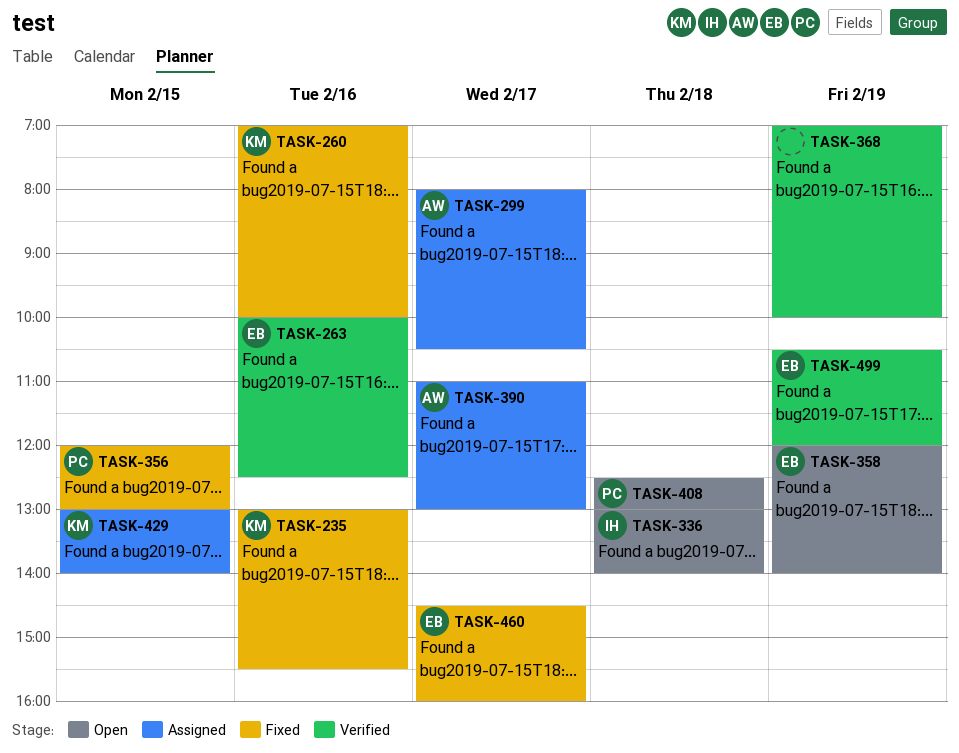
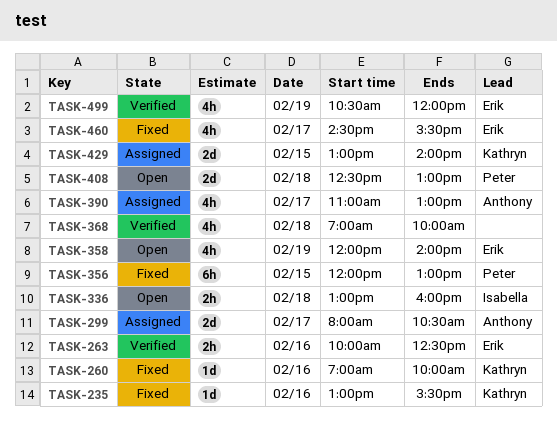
TASK-336, ends: 14:00 -> 16:00
TASK-368, day: Feb 19 -> Feb 18
TASK-460, ends: 16:00 -> 15:30

